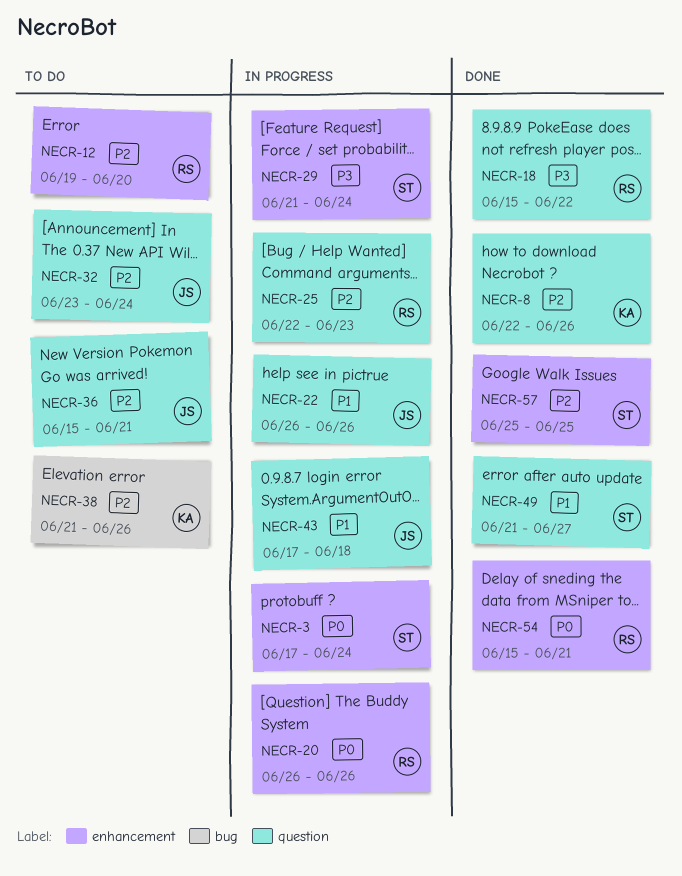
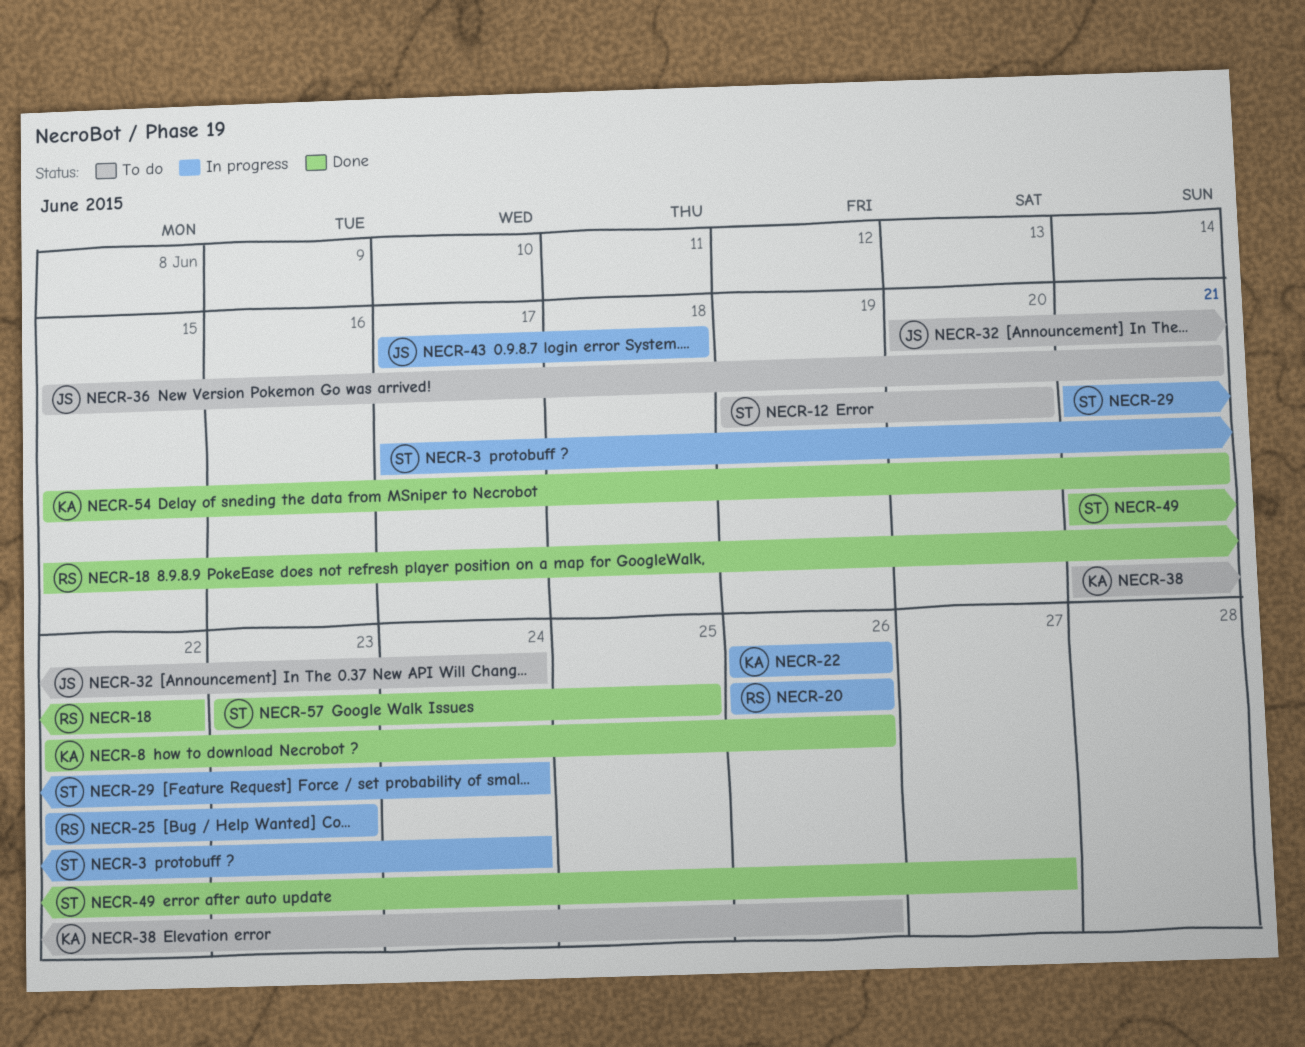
NECR-12, owner: RS -> ST
NECR-22, owner: JS -> KA
NECR-32, start: Jun 23 -> Jun 20
NECR-54, owner: RS -> KA
NECR-57, start: Jun 25 -> Jun 23

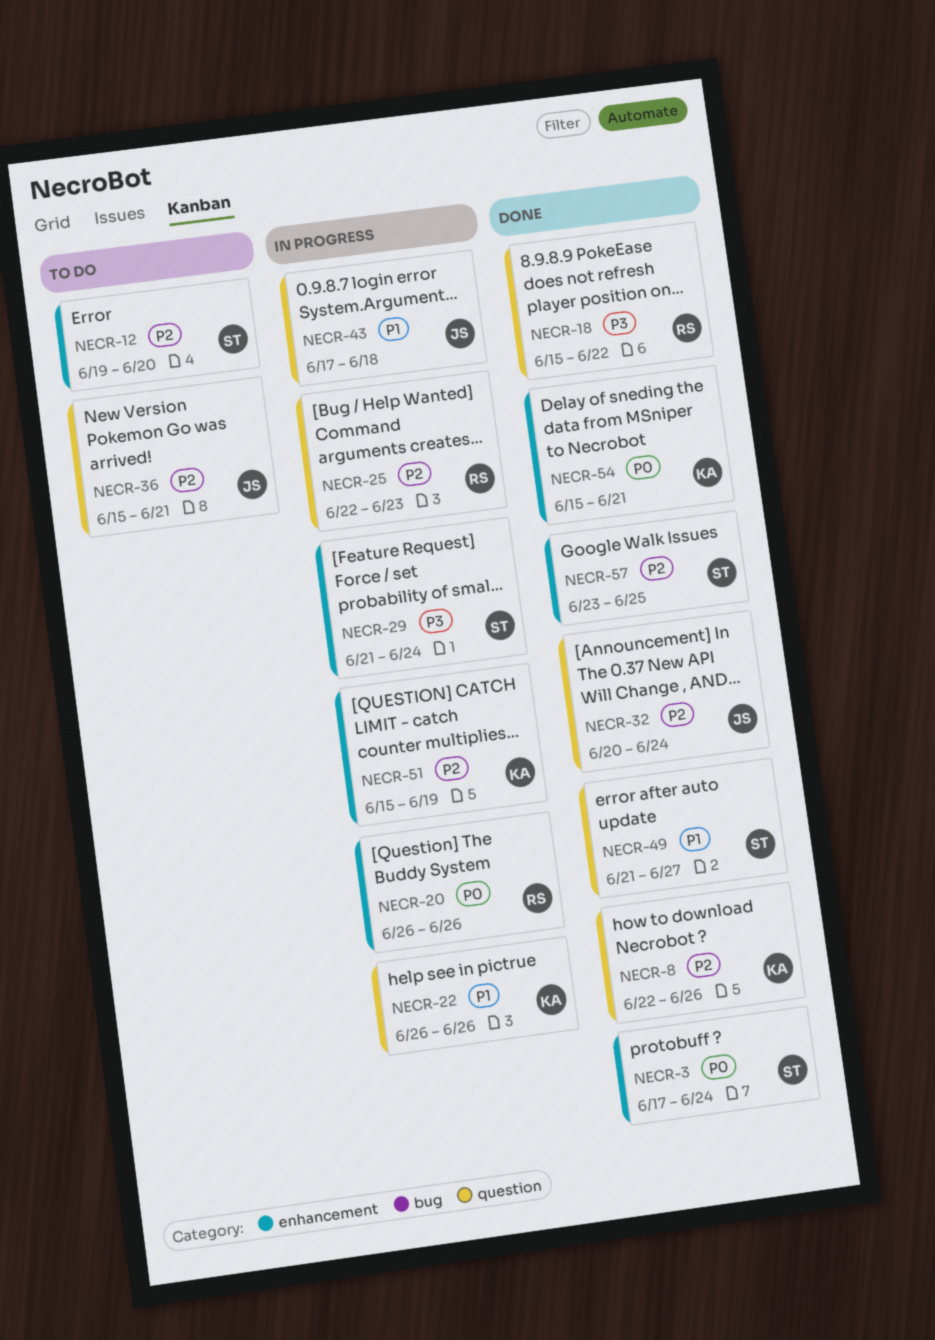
NECR-3, status: In progress -> Done
NECR-32, status: To do -> Done
NECR-38: present -> none
NECR-51: none -> present

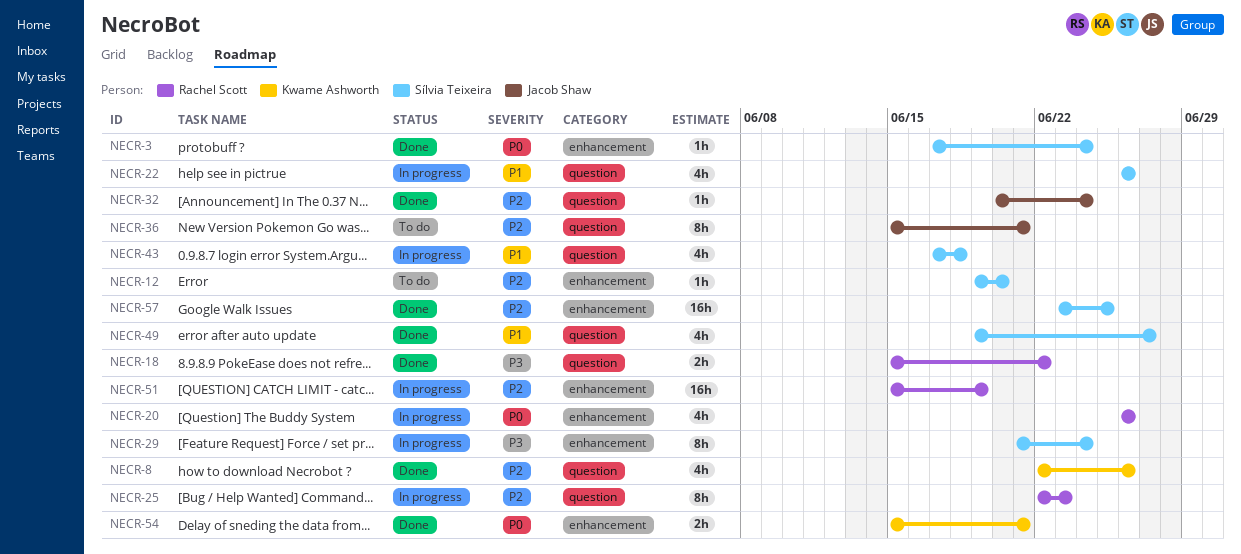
NECR-22, owner: Kwame Ashworth -> Sílvia Teixeira
NECR-43, owner: Jacob Shaw -> Sílvia Teixeira
NECR-49, start: Jun 21 -> Jun 19
NECR-51, owner: Kwame Ashworth -> Rachel Scott

